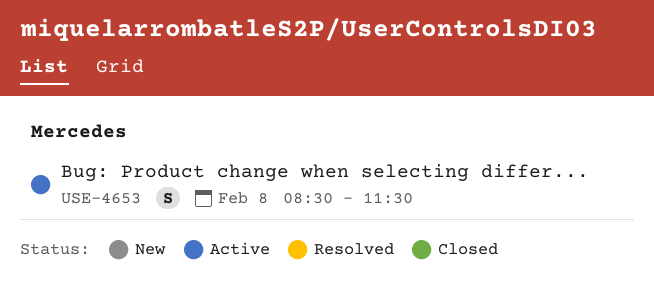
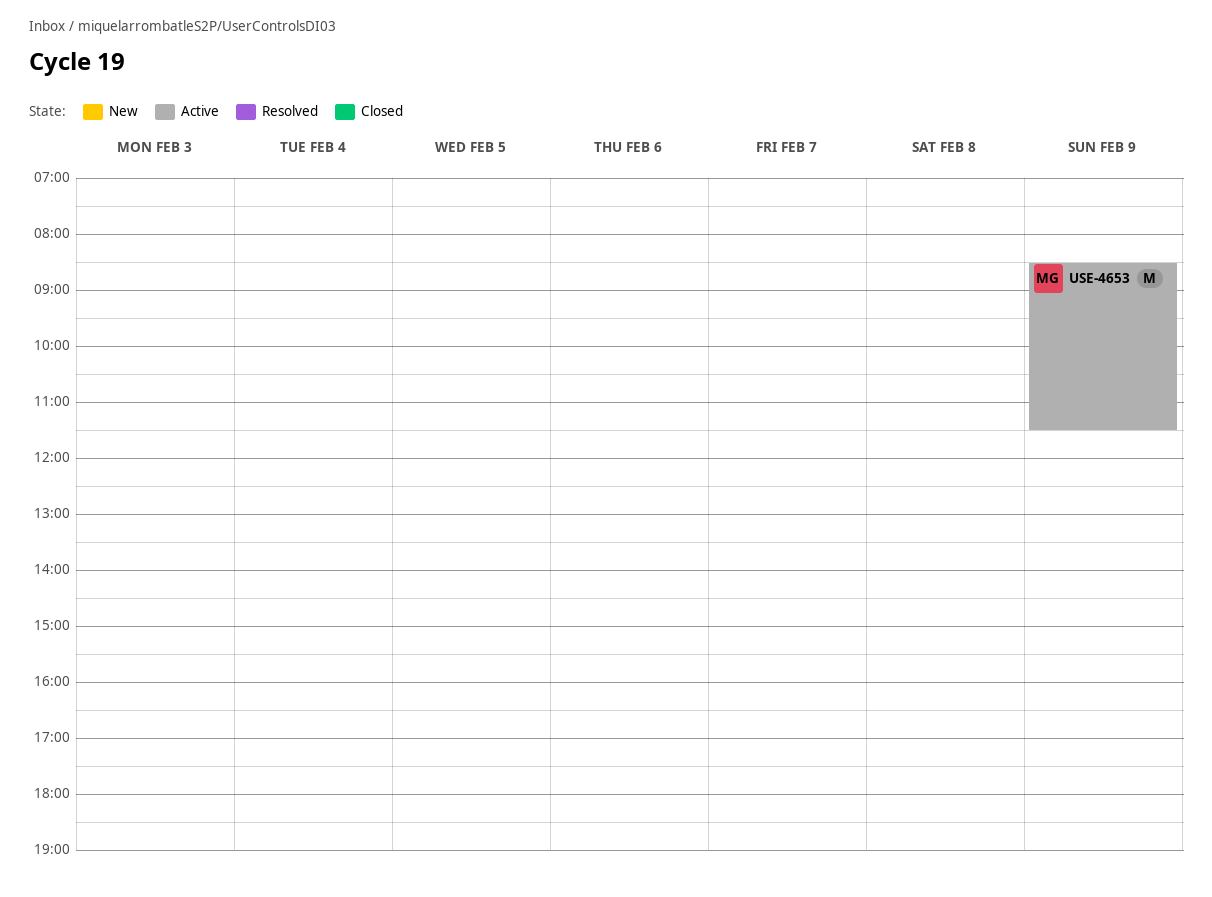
USE-4653, estimate: S -> M
USE-4653, day: Feb 8 -> Feb 9

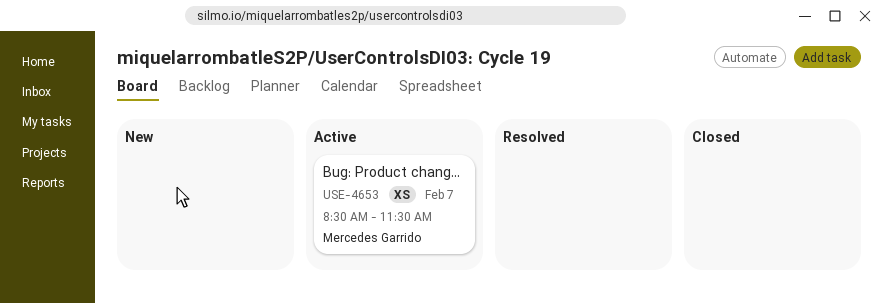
USE-4653, estimate: M -> XS
USE-4653, day: Feb 9 -> Feb 7

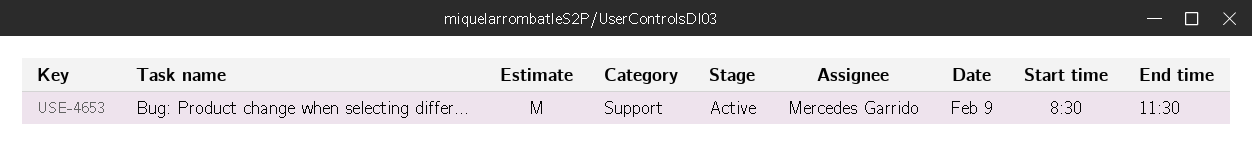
USE-4653, estimate: XS -> M
USE-4653, day: Feb 7 -> Feb 9

